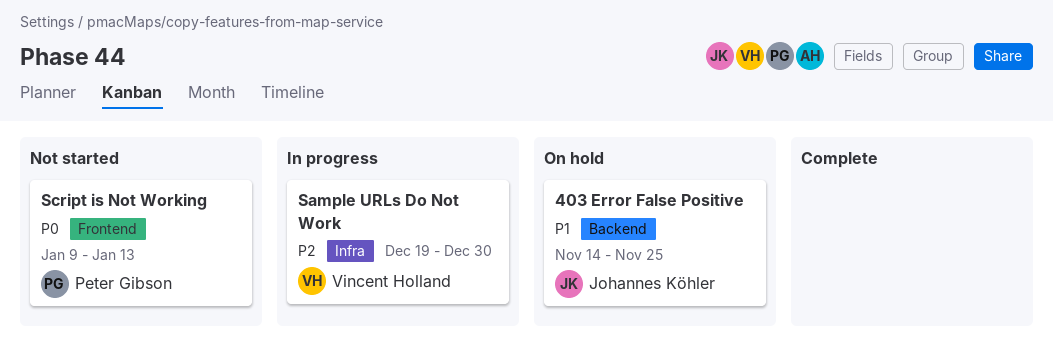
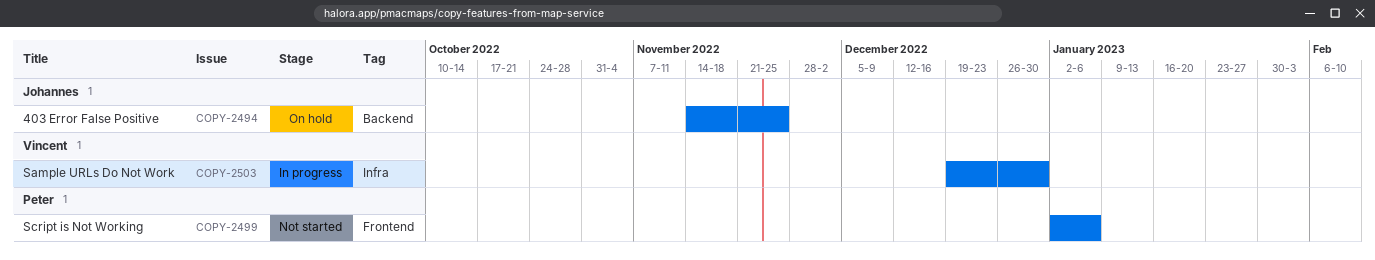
Script is Not Working, start: Jan 9 -> Jan 2
Script is Not Working, due: Jan 13 -> Jan 6

